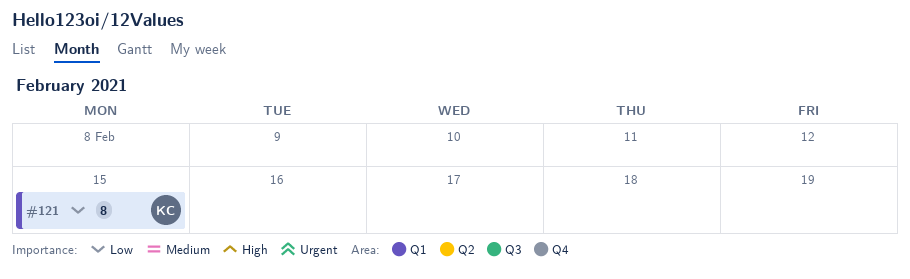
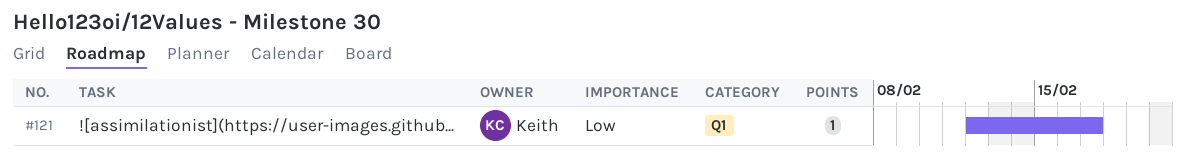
#121, estimate: 8 -> 1
#121, due: Feb 15 -> Feb 17

